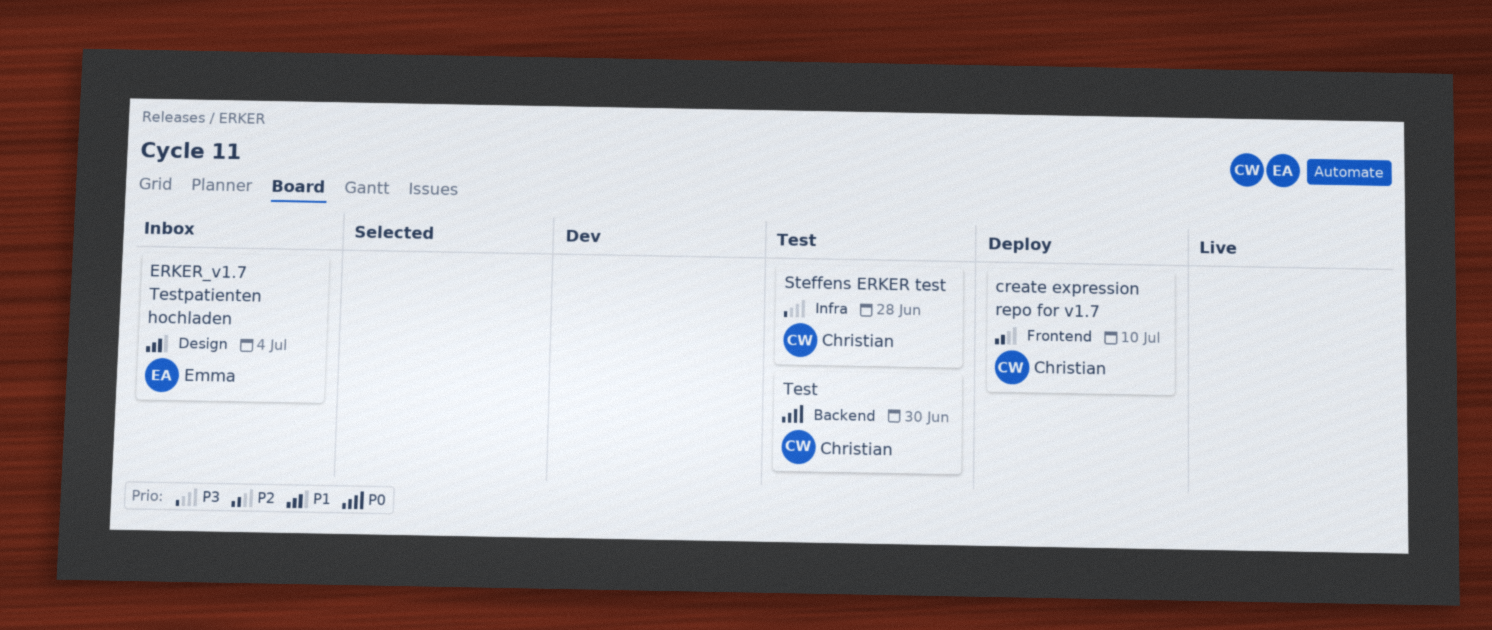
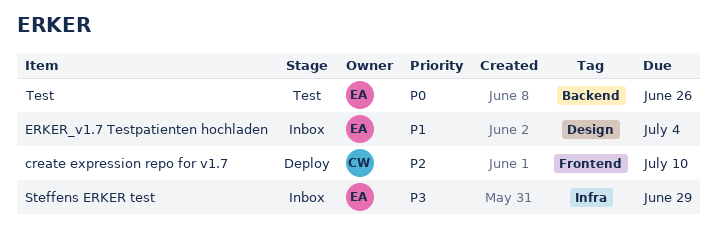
Steffens ERKER test, status: Test -> Inbox
Steffens ERKER test, owner: Christian -> Emma
Steffens ERKER test, due: Jun 28 -> Jun 29
Test, owner: Christian -> Emma
Test, due: Jun 30 -> Jun 26

